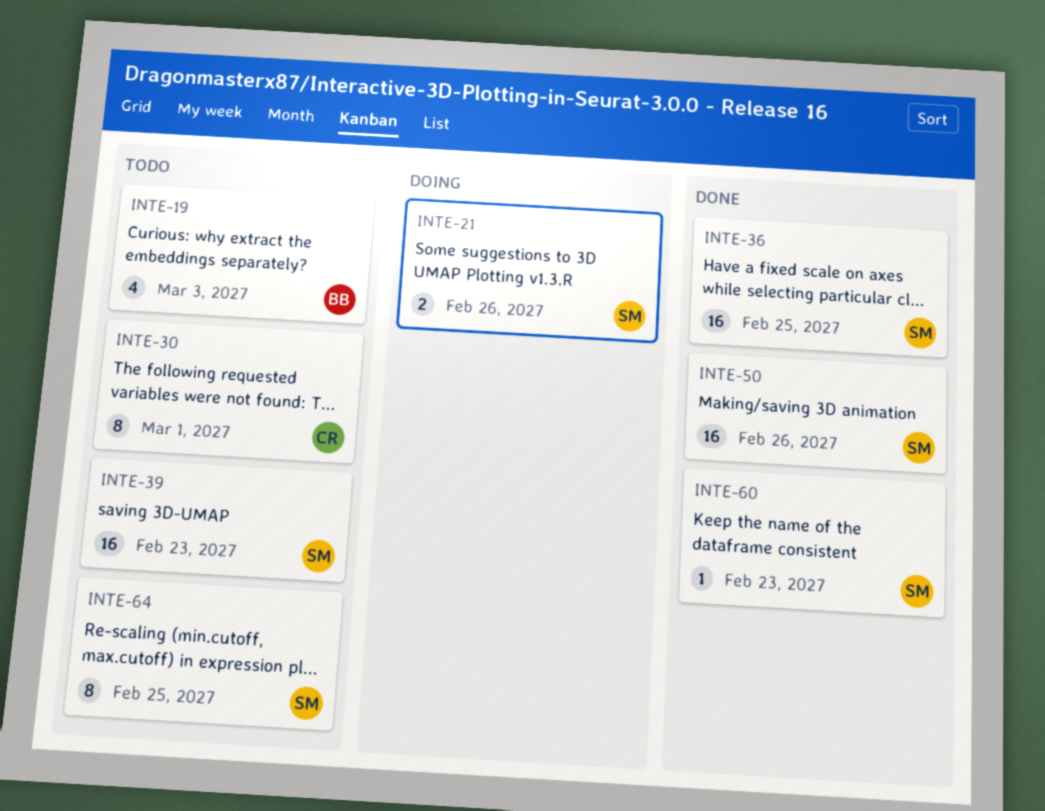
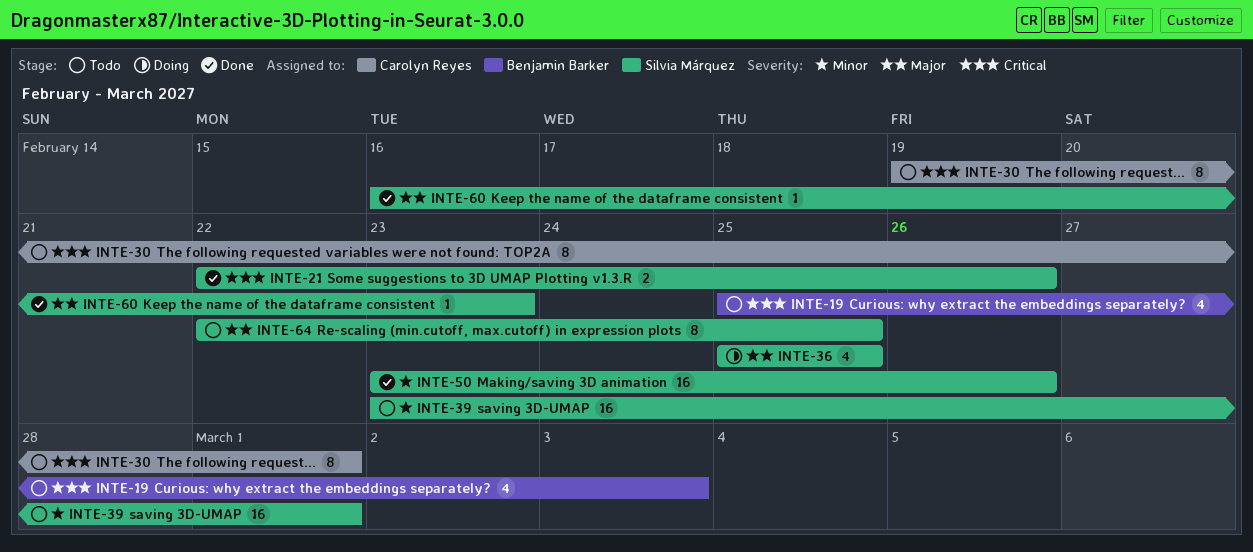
INTE-21, status: Doing -> Done
INTE-36, status: Done -> Doing
INTE-36, estimate: 16 -> 4
INTE-39, due: Feb 23 -> Mar 1

